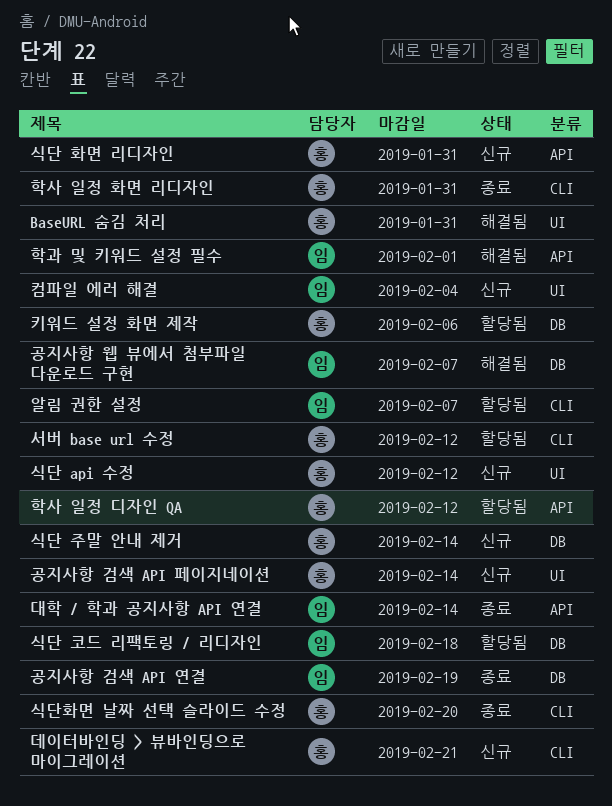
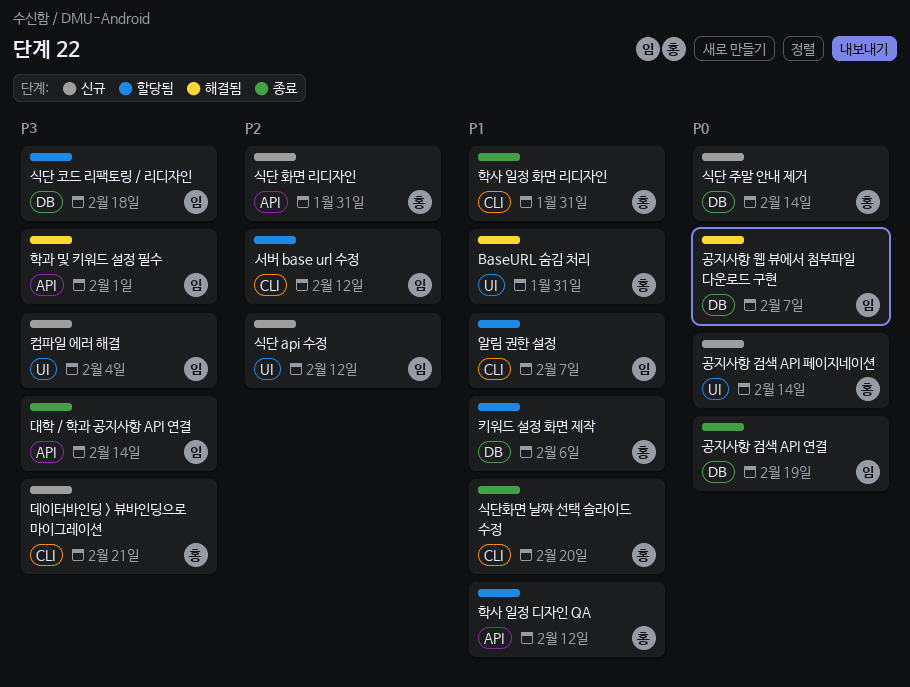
서버 base url 수정, owner: 홍 -> 임
식단 api 수정, owner: 홍 -> 임

